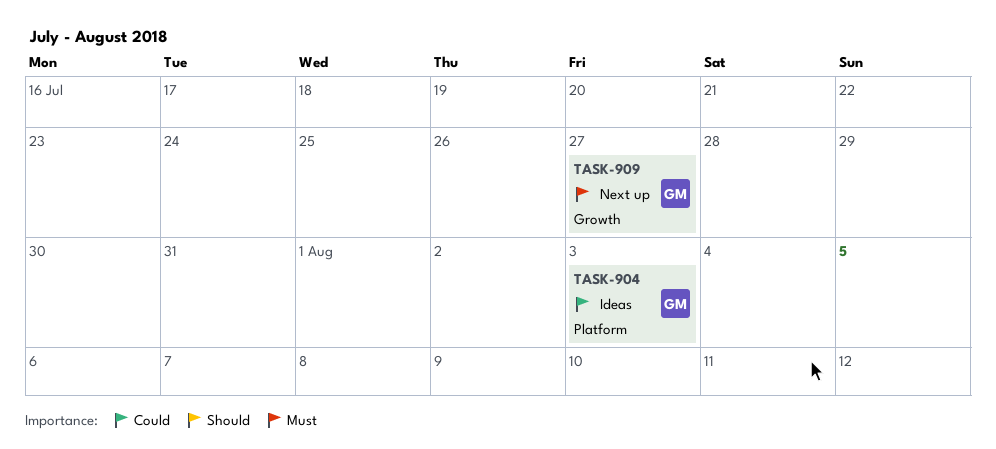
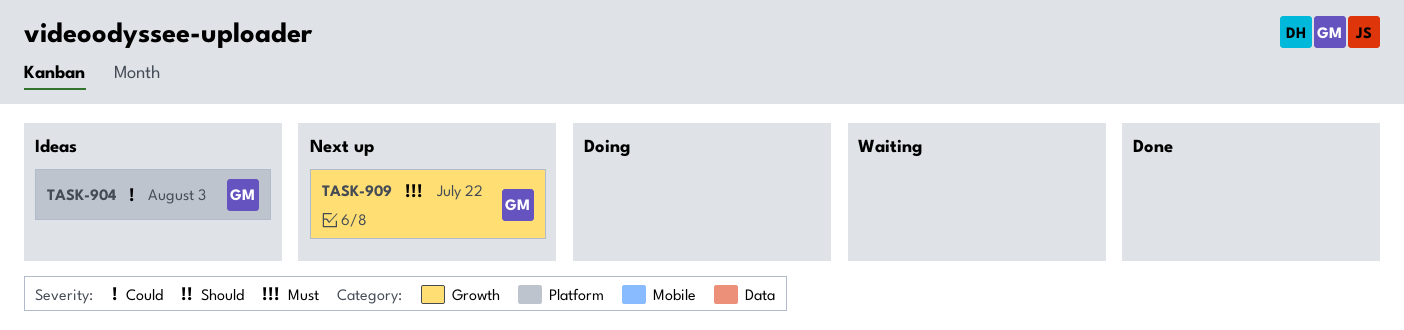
TASK-909, due: Jul 27 -> Jul 22

